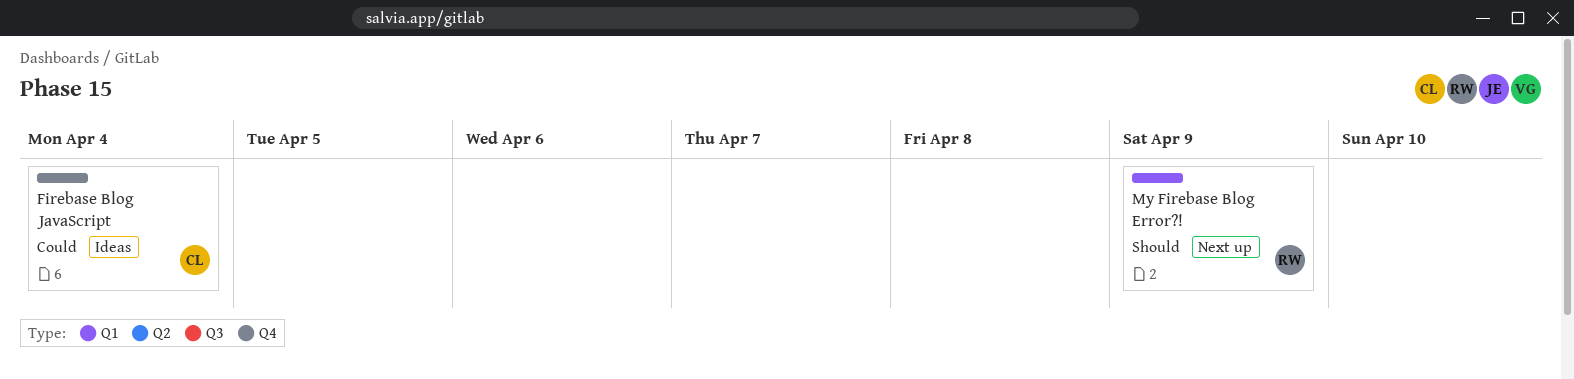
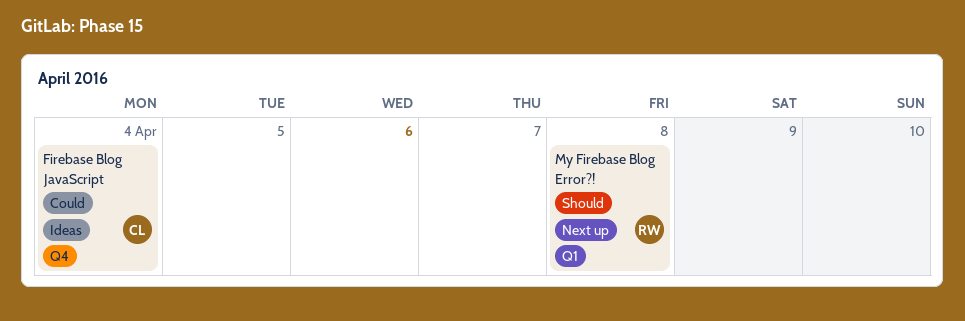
My Firebase Blog Error?!, due: Apr 9 -> Apr 8

